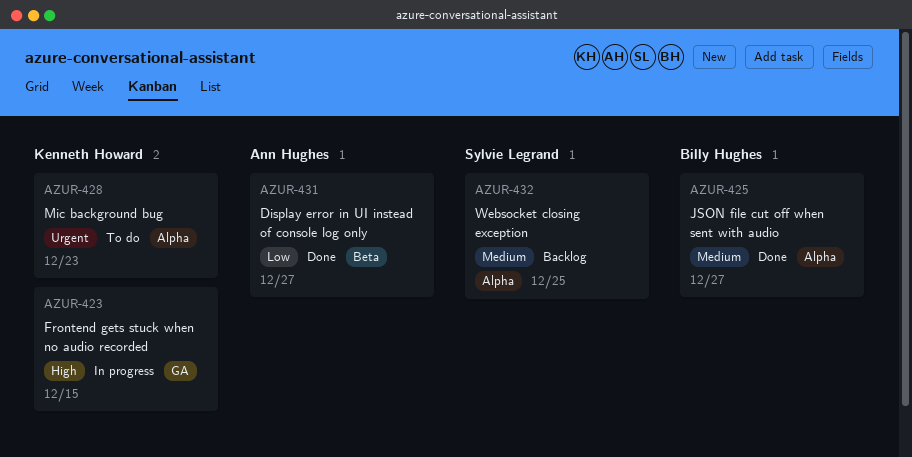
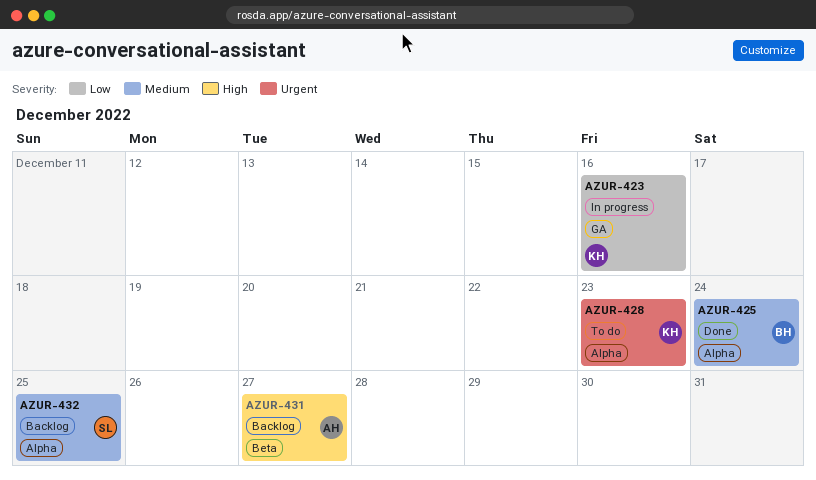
AZUR-423, priority: High -> Low
AZUR-423, due: Dec 15 -> Dec 16
AZUR-425, due: Dec 27 -> Dec 24
AZUR-431, status: Done -> Backlog
AZUR-431, priority: Low -> High

